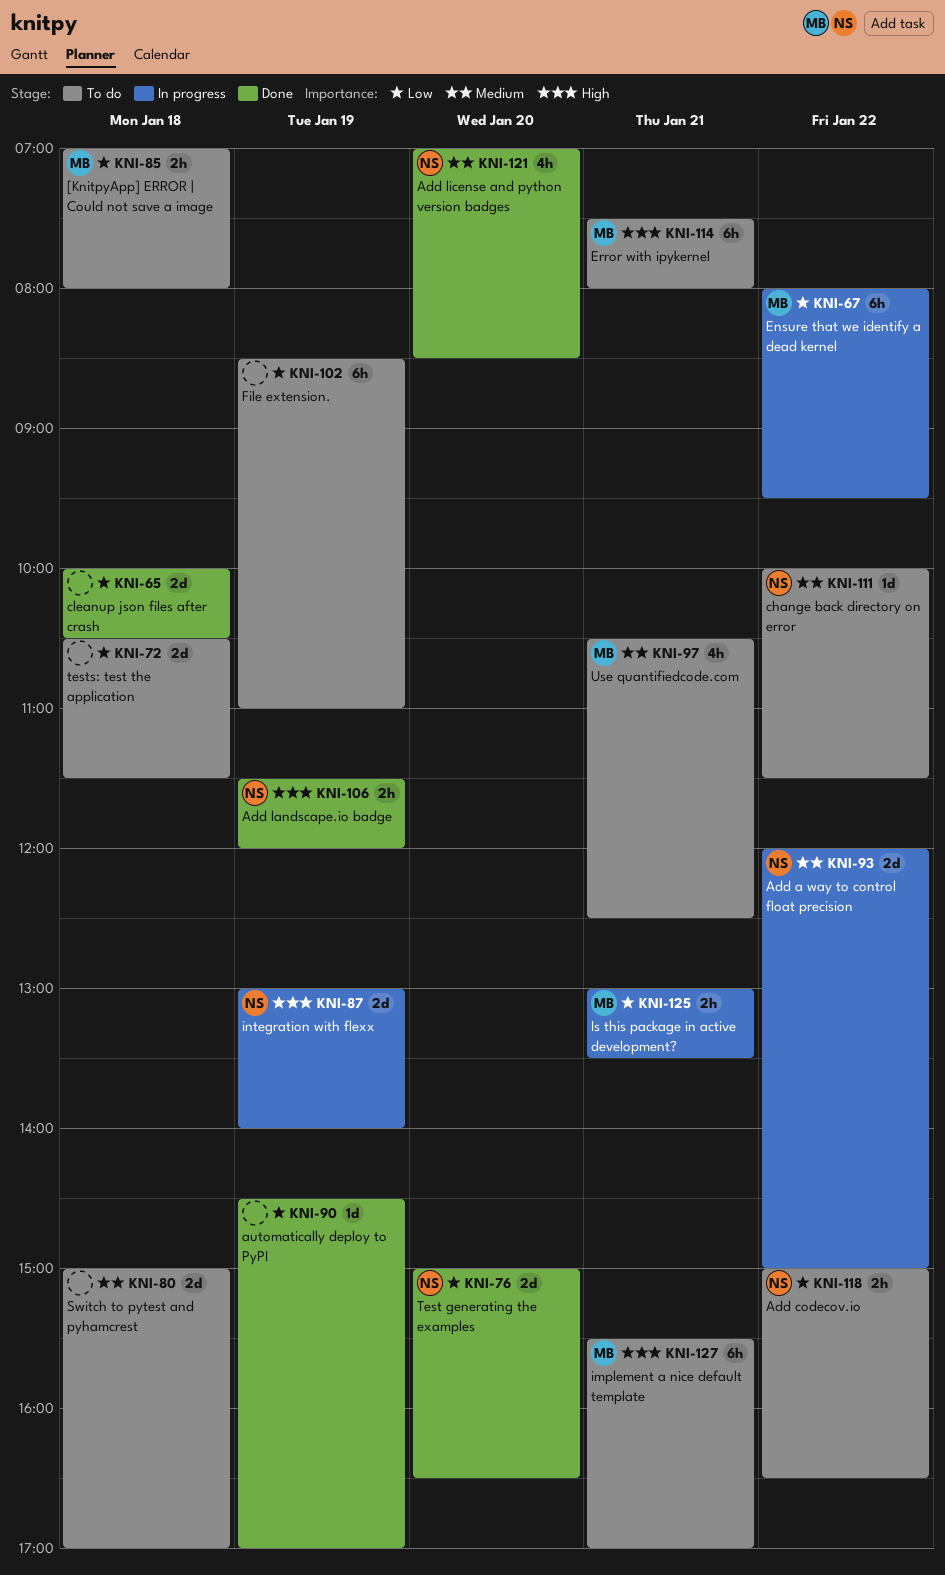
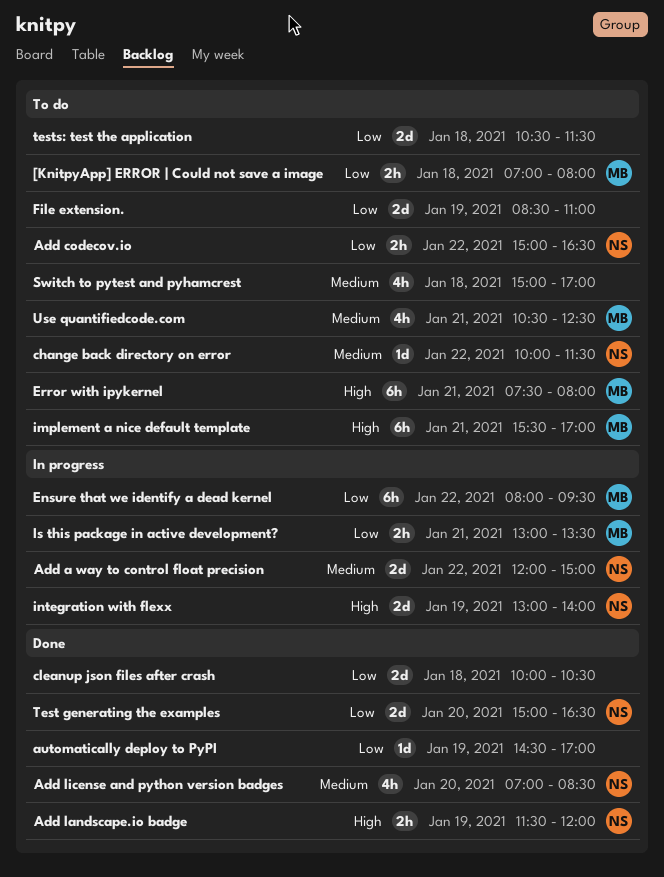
File extension., estimate: 6h -> 2d
Switch to pytest and pyhamcrest, estimate: 2d -> 4h

